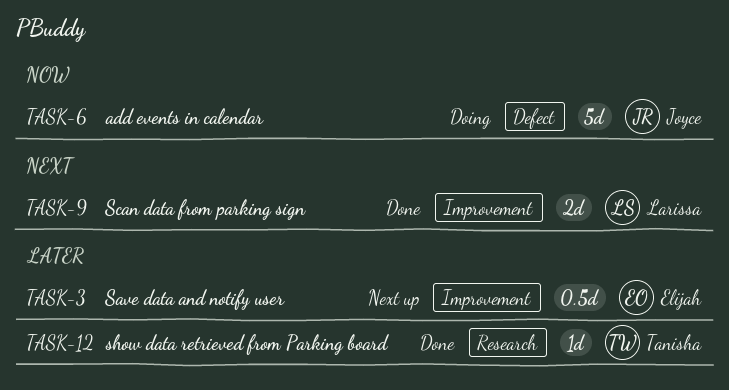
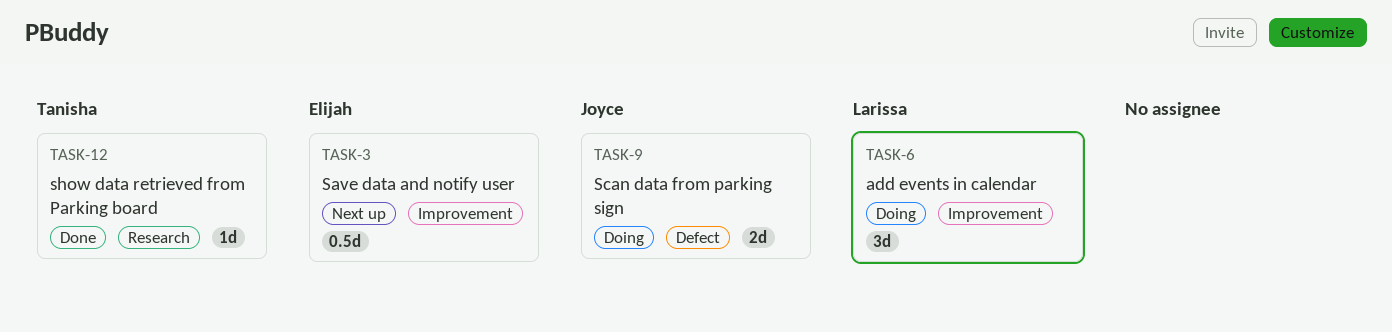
TASK-6, owner: Joyce -> Larissa
TASK-6, label: Defect -> Improvement
TASK-6, estimate: 5d -> 3d
TASK-9, status: Done -> Doing
TASK-9, owner: Larissa -> Joyce
TASK-9, label: Improvement -> Defect

